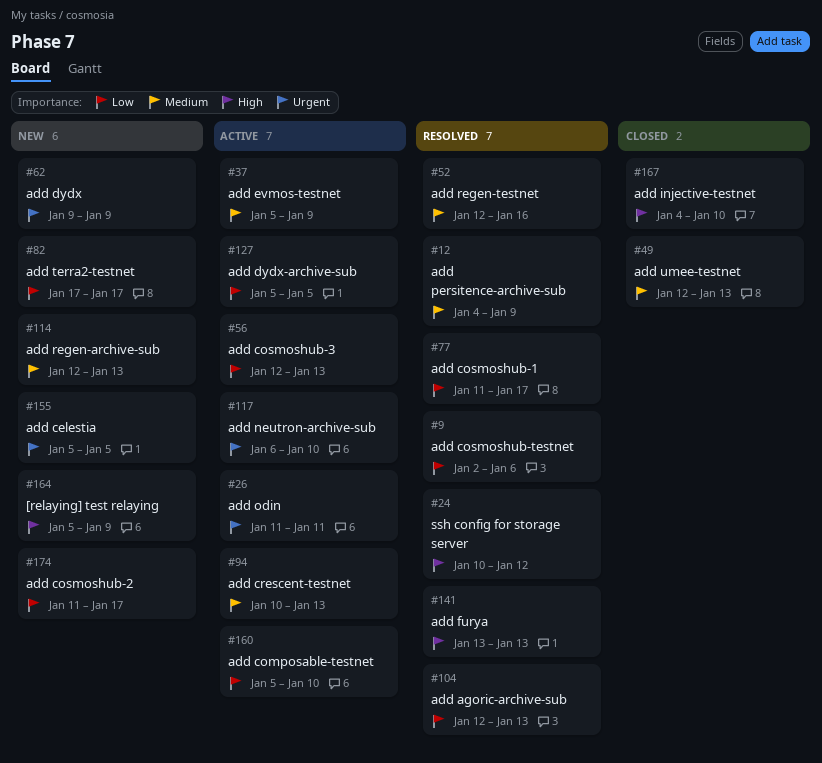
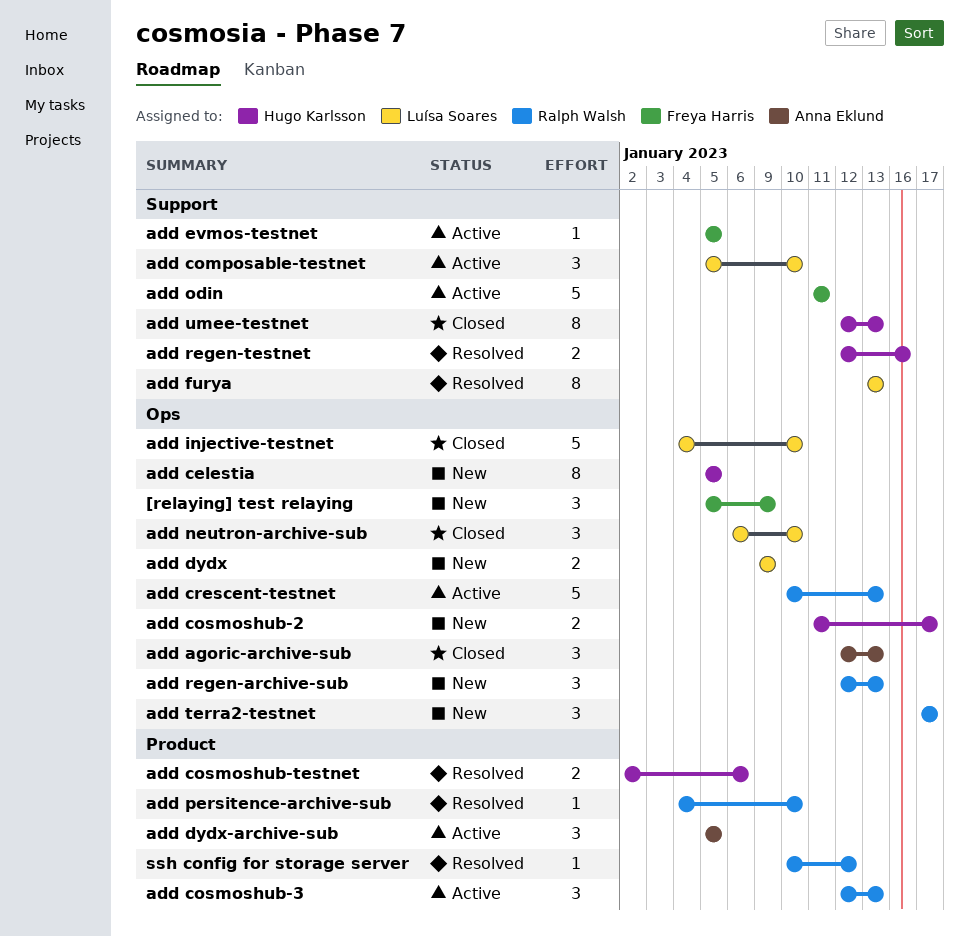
add agoric-archive-sub, status: Resolved -> Closed
add cosmoshub-1: present -> none
add evmos-testnet, due: Jan 9 -> Jan 5
add neutron-archive-sub, status: Active -> Closed
add persitence-archive-sub, due: Jan 9 -> Jan 10

